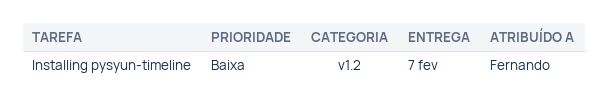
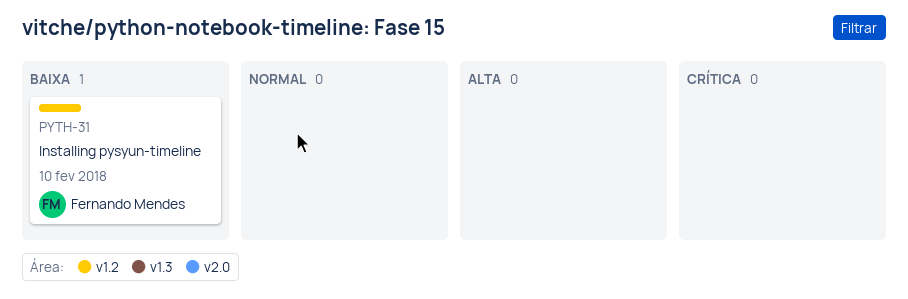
Installing pysyun-timeline, due: Feb 7 -> Feb 10

